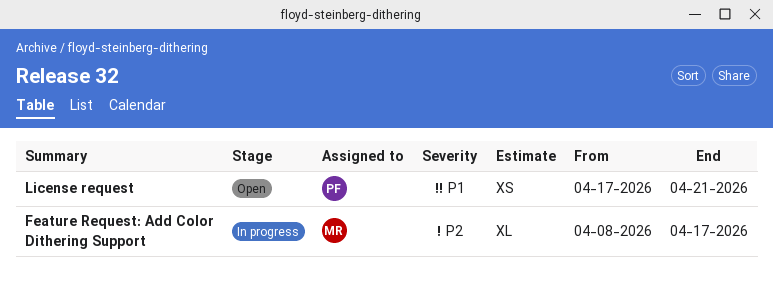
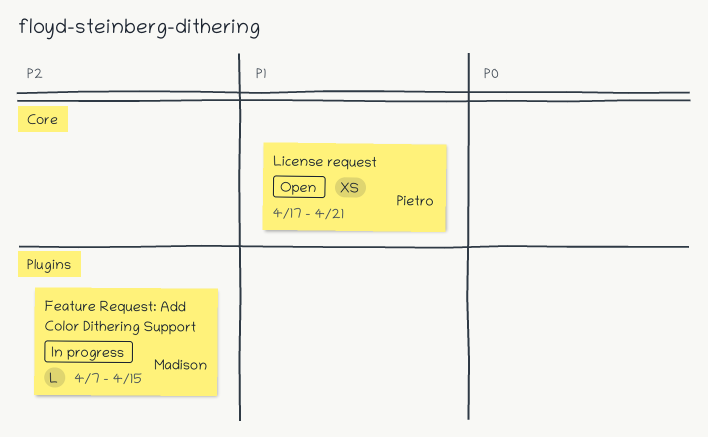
Feature Request: Add Color Dithering Support, estimate: XL -> L
Feature Request: Add Color Dithering Support, start: Apr 8 -> Apr 7
Feature Request: Add Color Dithering Support, due: Apr 17 -> Apr 15

